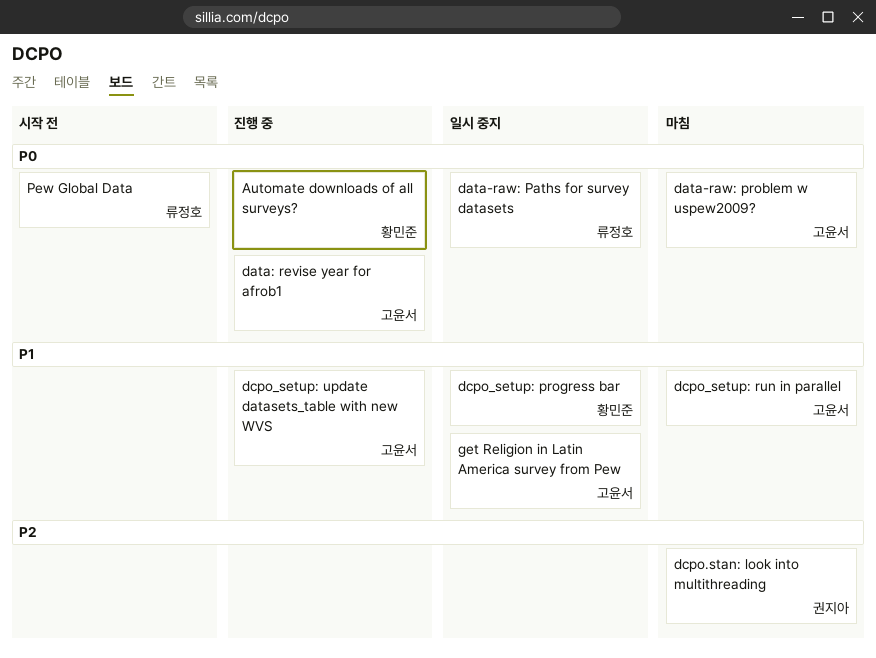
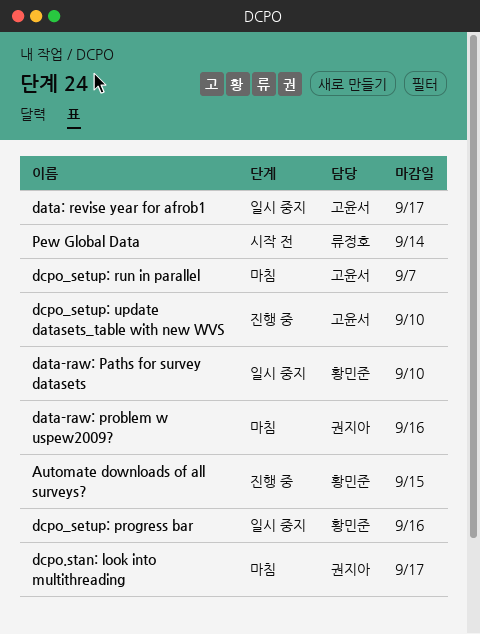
data-raw: Paths for survey datasets, owner: 류정호 -> 황민준
data-raw: problem w uspew2009?, owner: 고윤서 -> 권지아
data: revise year for afrob1, status: 진행 중 -> 일시 중지
get Religion in Latin America survey from Pew: present -> none

